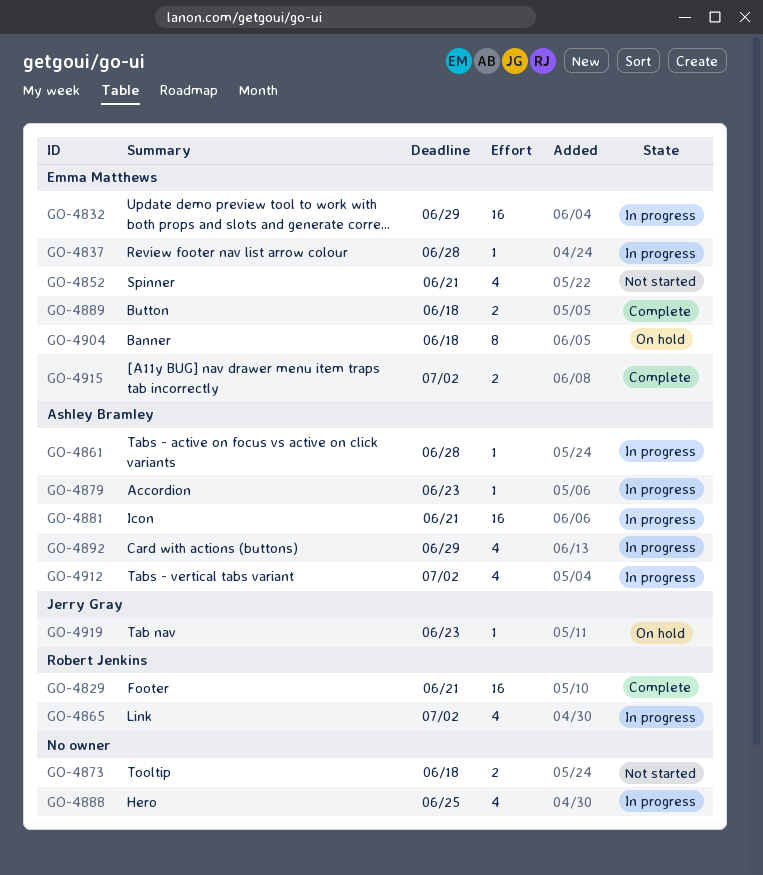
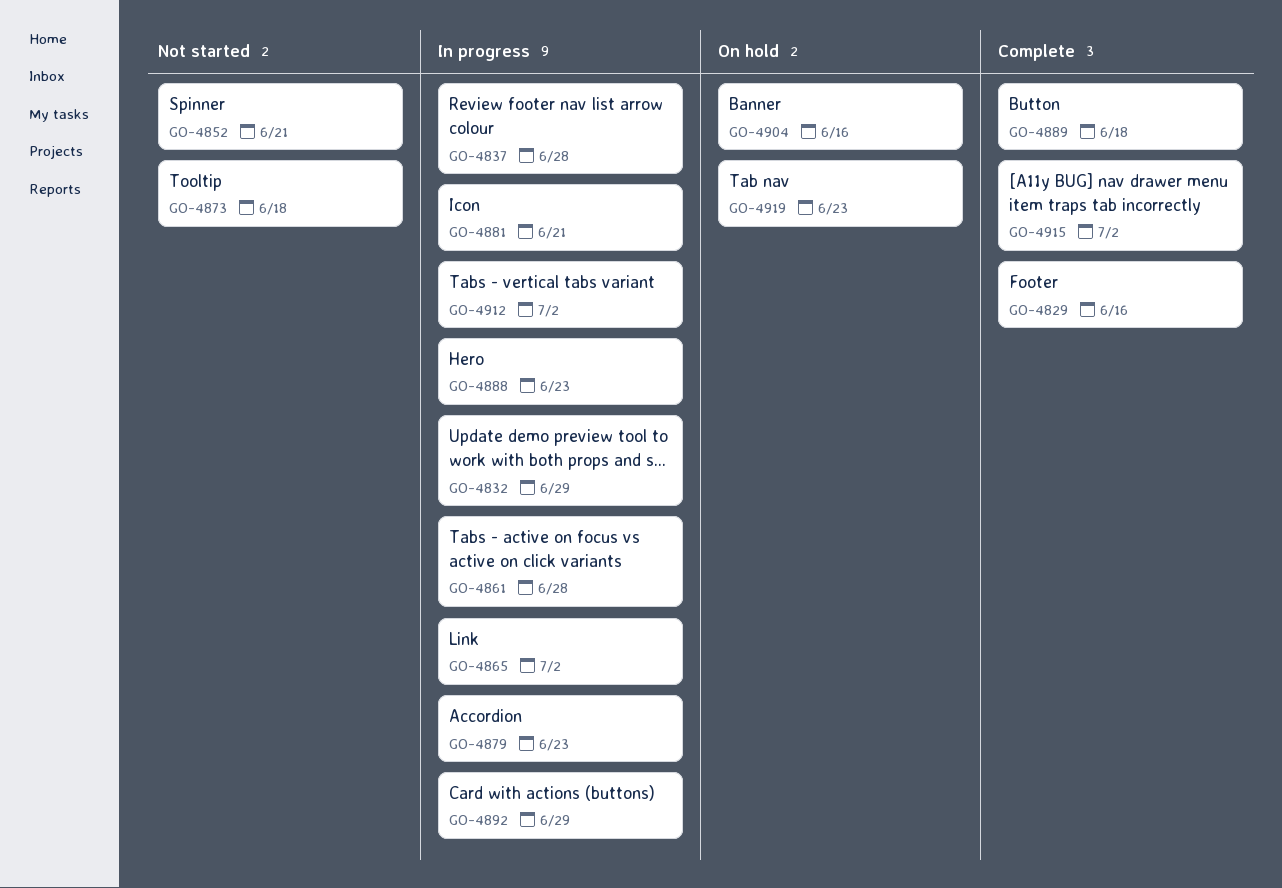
GO-4829, due: Jun 21 -> Jun 16
GO-4888, due: Jun 25 -> Jun 23
GO-4904, due: Jun 18 -> Jun 16

